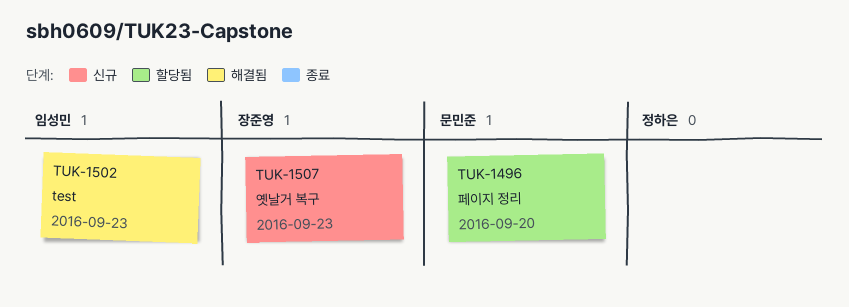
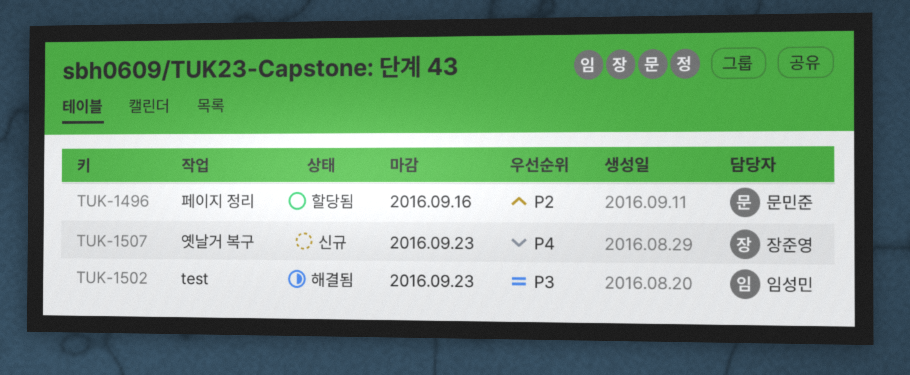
TUK-1496, due: Sep 20 -> Sep 16

